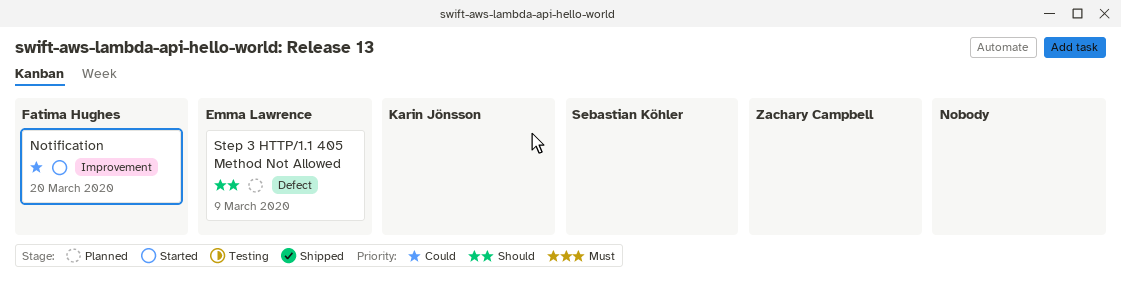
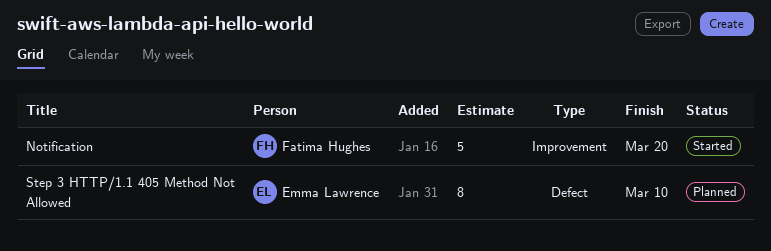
Step 3 HTTP/1.1 405 Method Not Allowed, due: Mar 9 -> Mar 10

